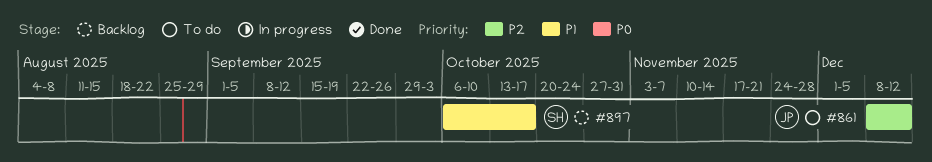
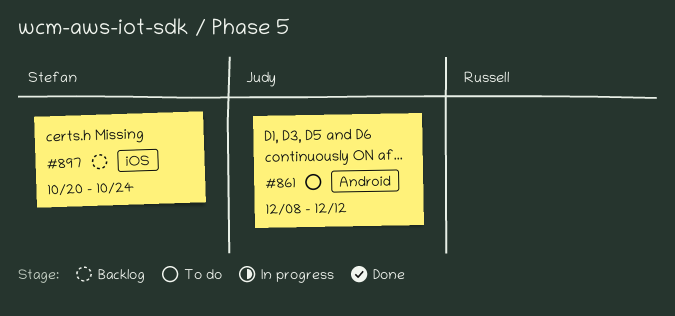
#897, start: Oct 6 -> Oct 20
#897, due: Oct 17 -> Oct 24

